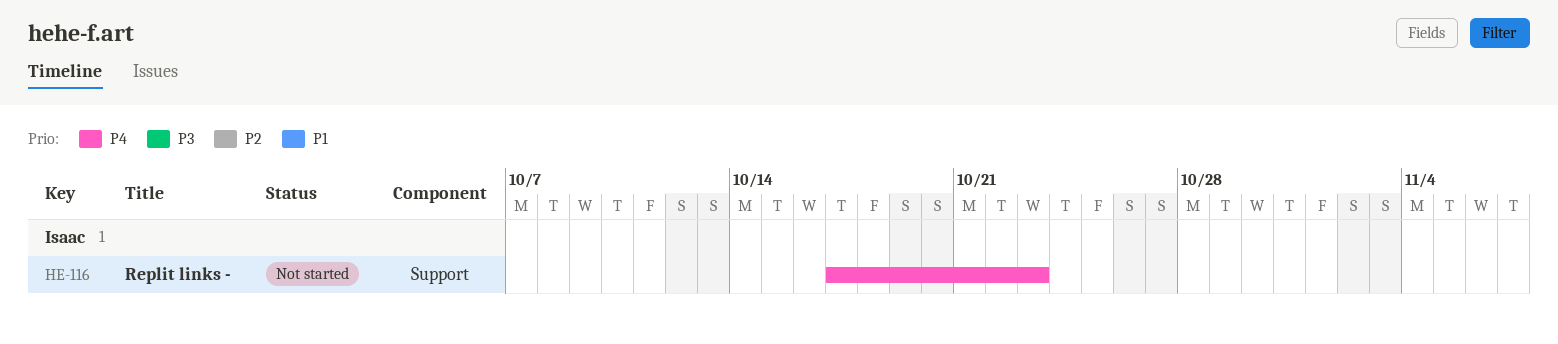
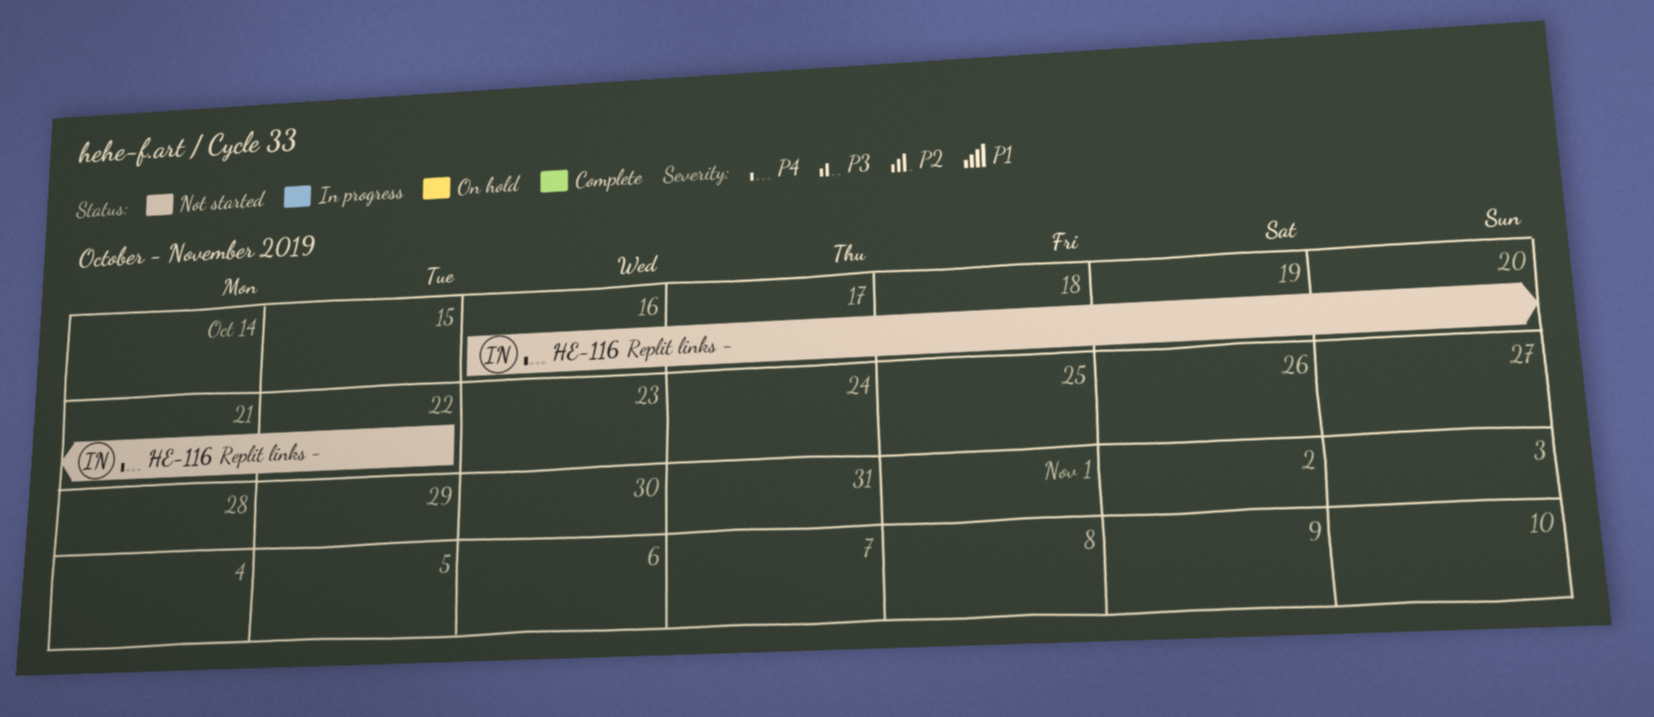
HE-116, start: Oct 17 -> Oct 16
HE-116, due: Oct 23 -> Oct 22

